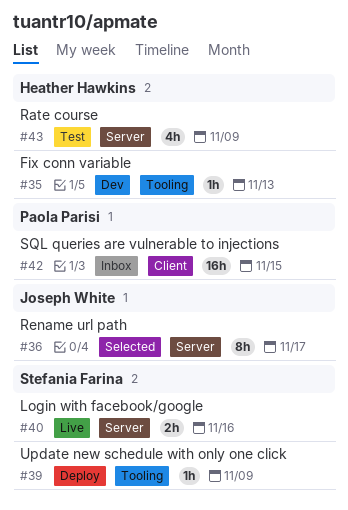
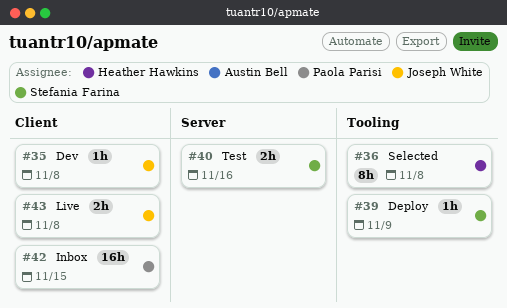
#35, owner: Heather Hawkins -> Joseph White
#35, label: Tooling -> Client
#35, due: Nov 13 -> Nov 8
#36, owner: Joseph White -> Heather Hawkins
#36, label: Server -> Tooling
#36, due: Nov 17 -> Nov 8
#40, status: Live -> Test
#43, status: Test -> Live
#43, owner: Heather Hawkins -> Joseph White
#43, label: Server -> Client
#43, estimate: 4h -> 2h
#43, due: Nov 9 -> Nov 8

